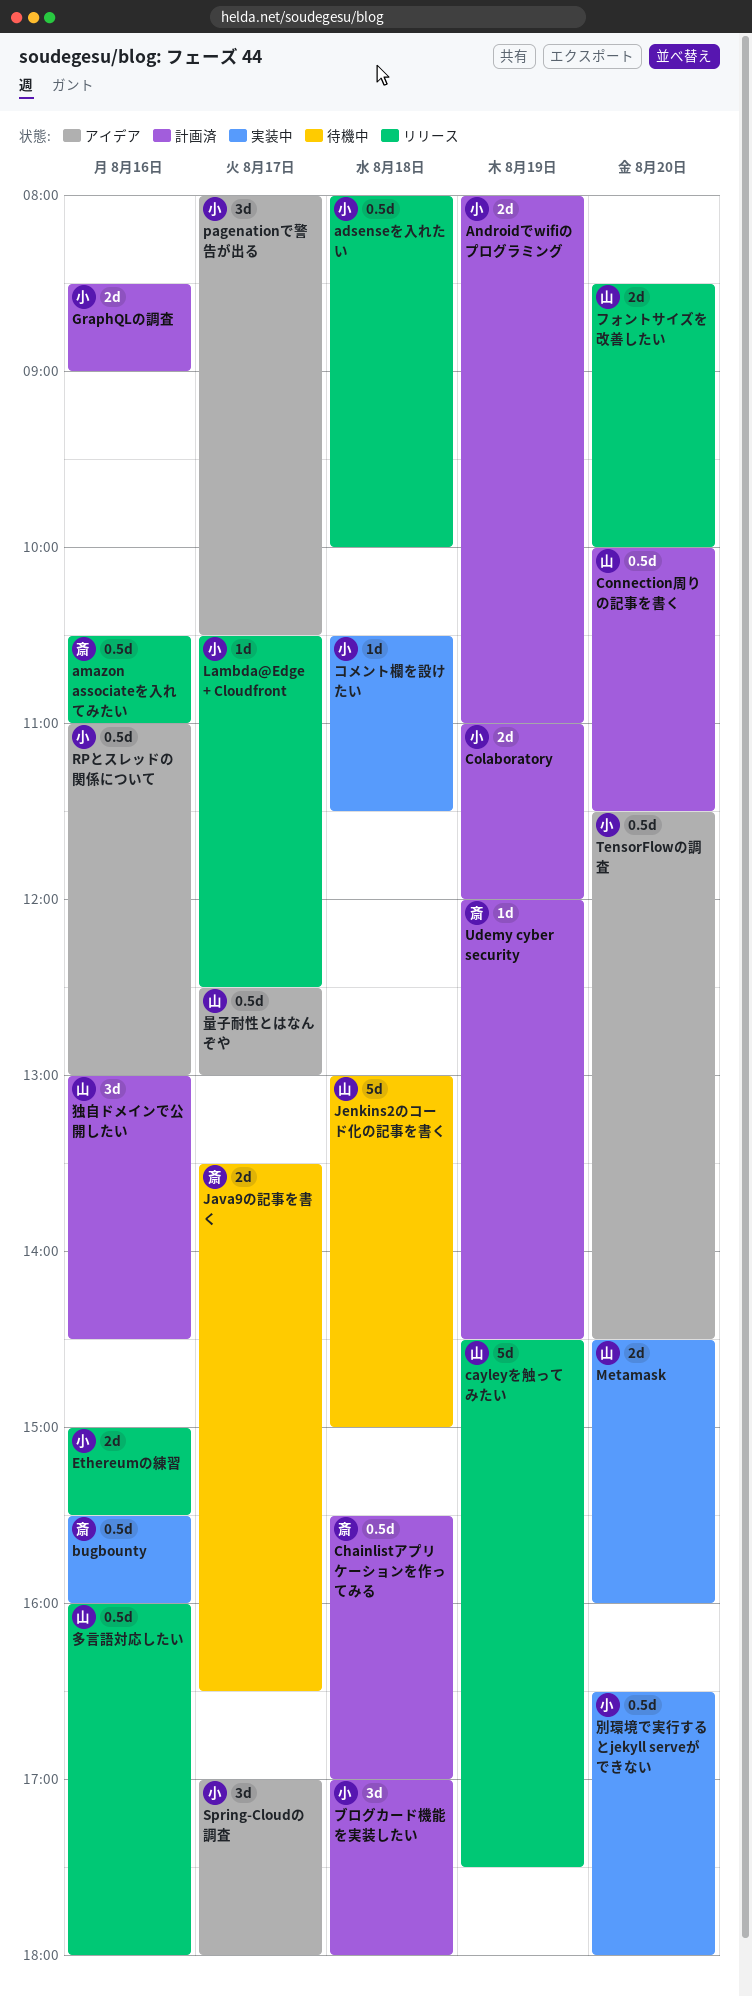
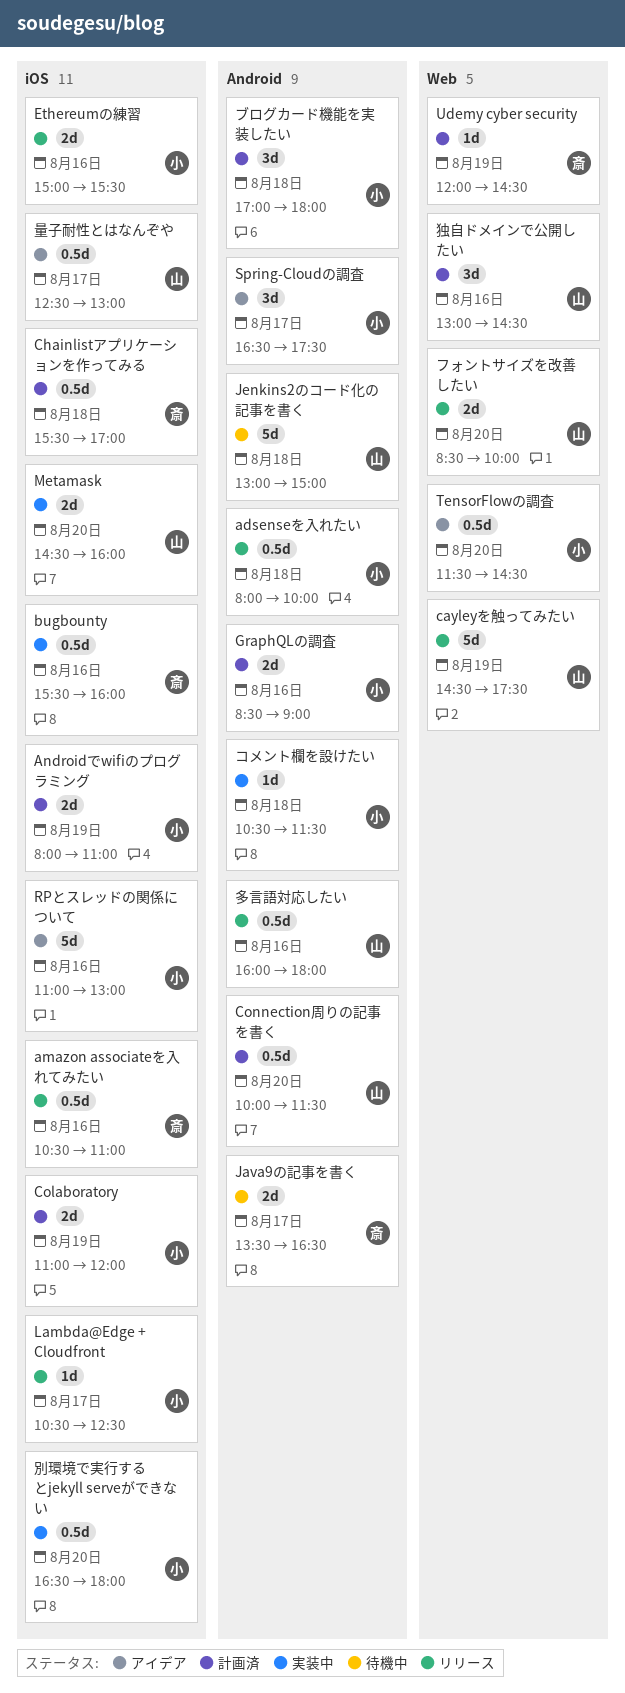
pagenationで警告が出る: present -> none
RPとスレッドの関係について, estimate: 0.5d -> 5d
Spring-Cloudの調査, begins: 17:00 -> 16:30
Spring-Cloudの調査, ends: 18:00 -> 17:30

